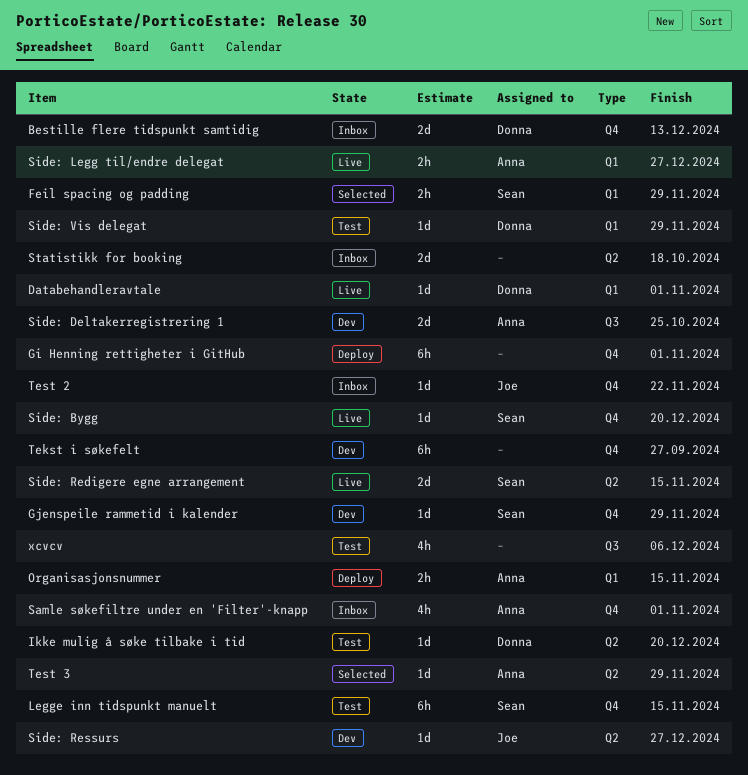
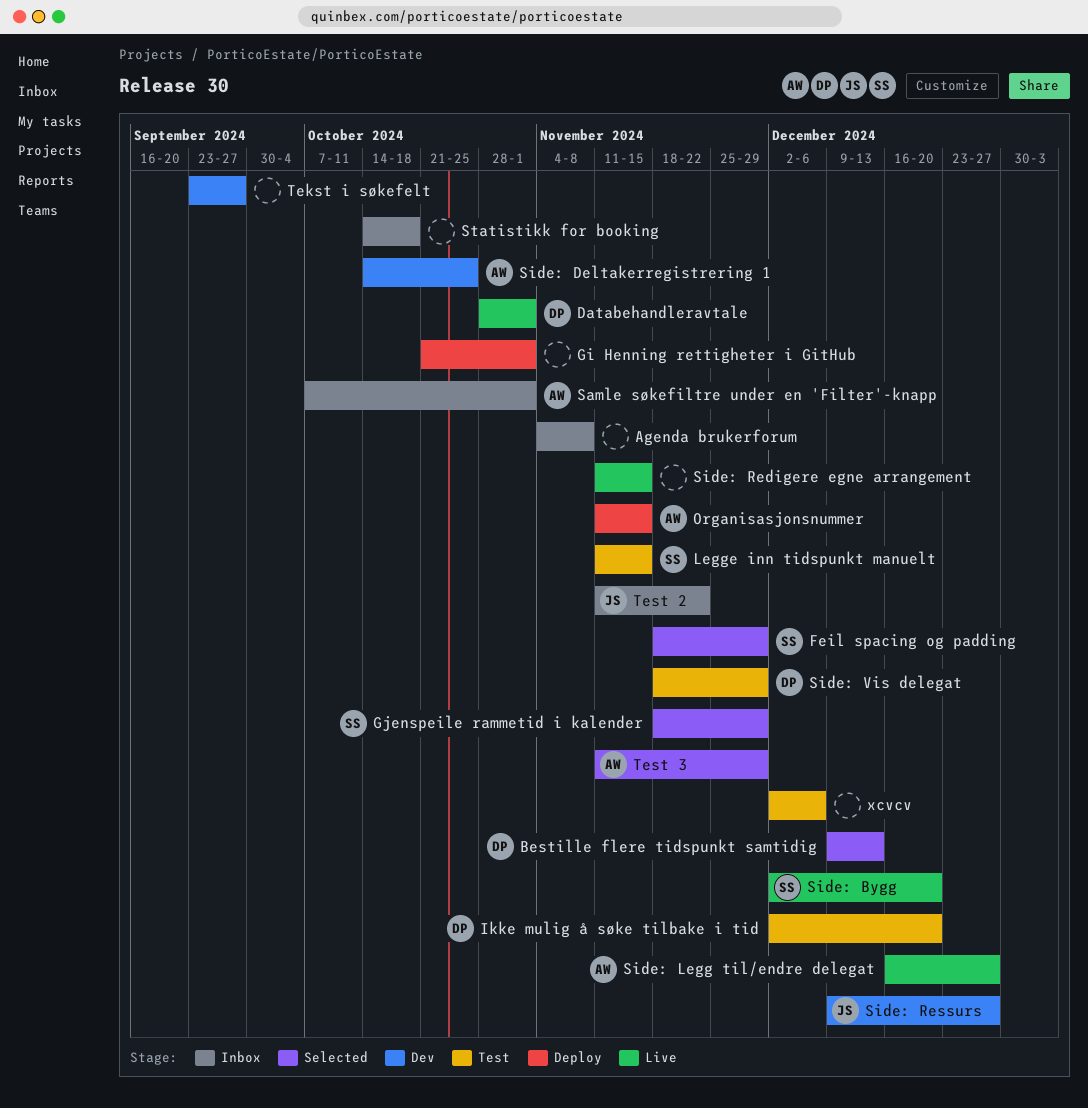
Agenda brukerforum: none -> present
Bestille flere tidspunkt samtidig, status: Inbox -> Selected
Gjenspeile rammetid i kalender, status: Dev -> Selected
Side: Redigere egne arrangement, owner: Sean -> none

